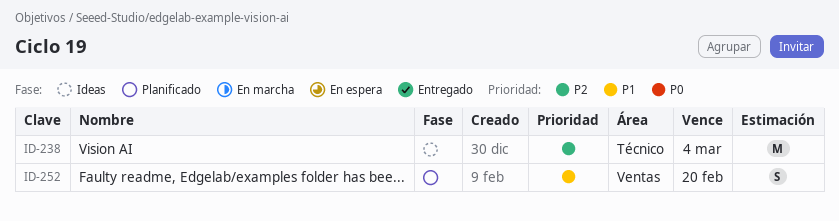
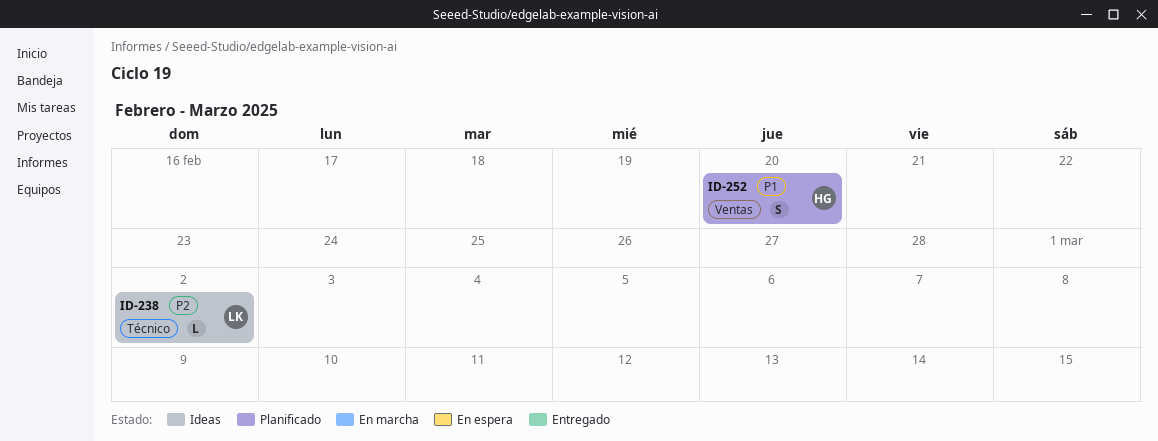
ID-238, estimate: M -> L
ID-238, due: Mar 4 -> Mar 2

